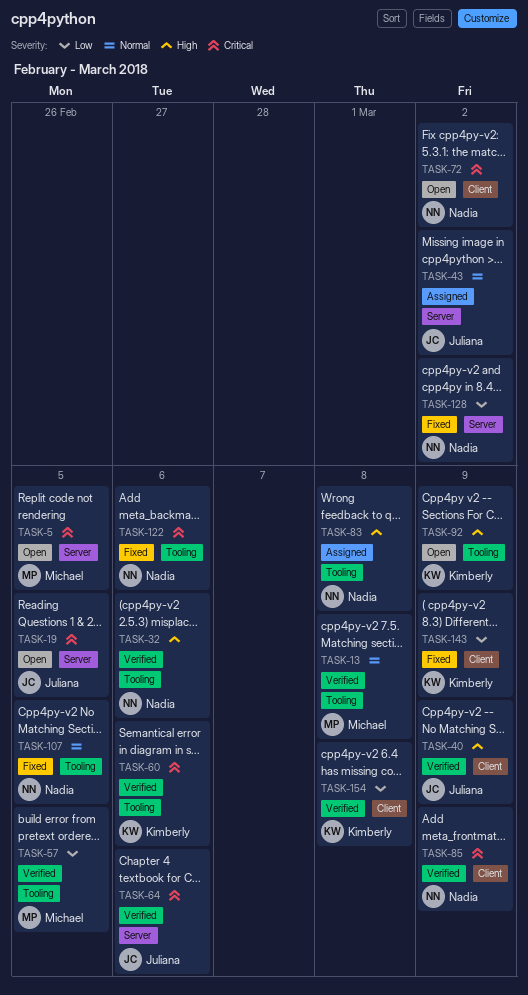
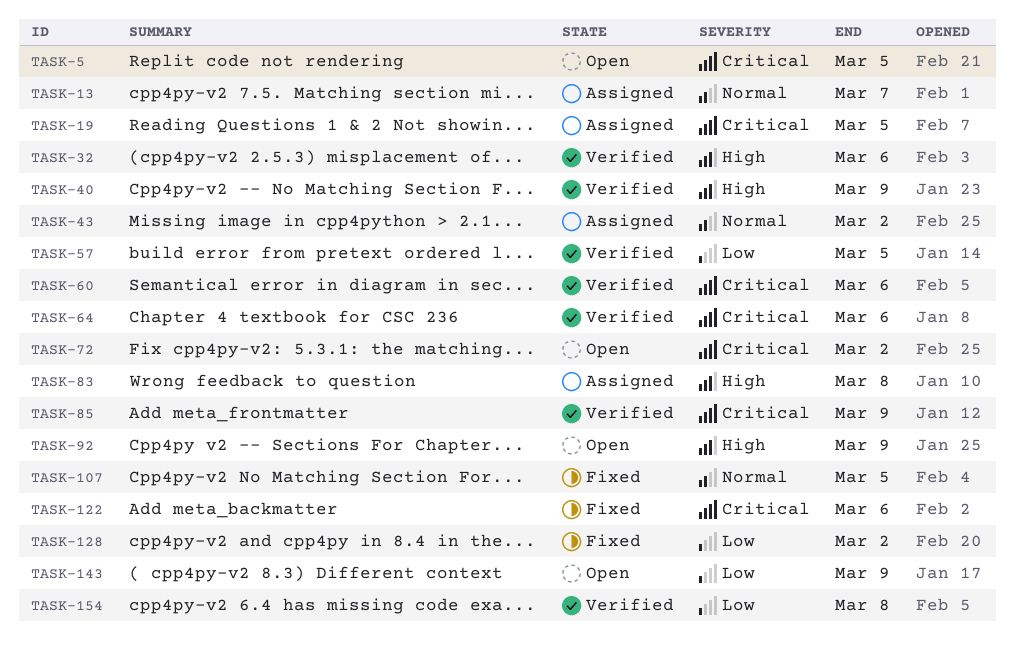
TASK-13, status: Verified -> Assigned
TASK-13, due: Mar 8 -> Mar 7
TASK-19, status: Open -> Assigned
TASK-143, status: Fixed -> Open

